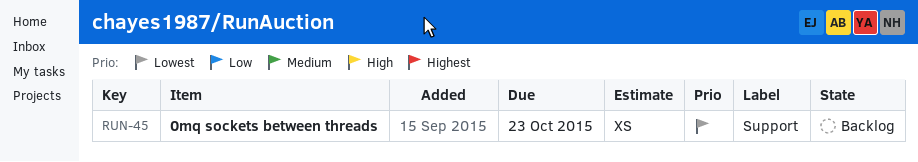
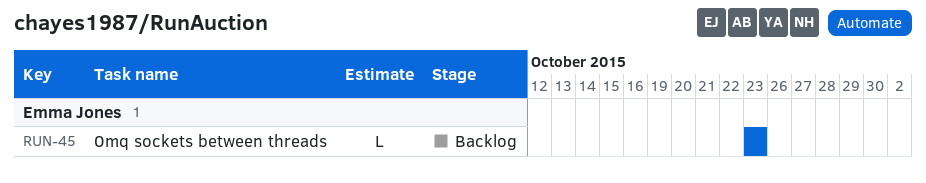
RUN-45, estimate: XS -> L

